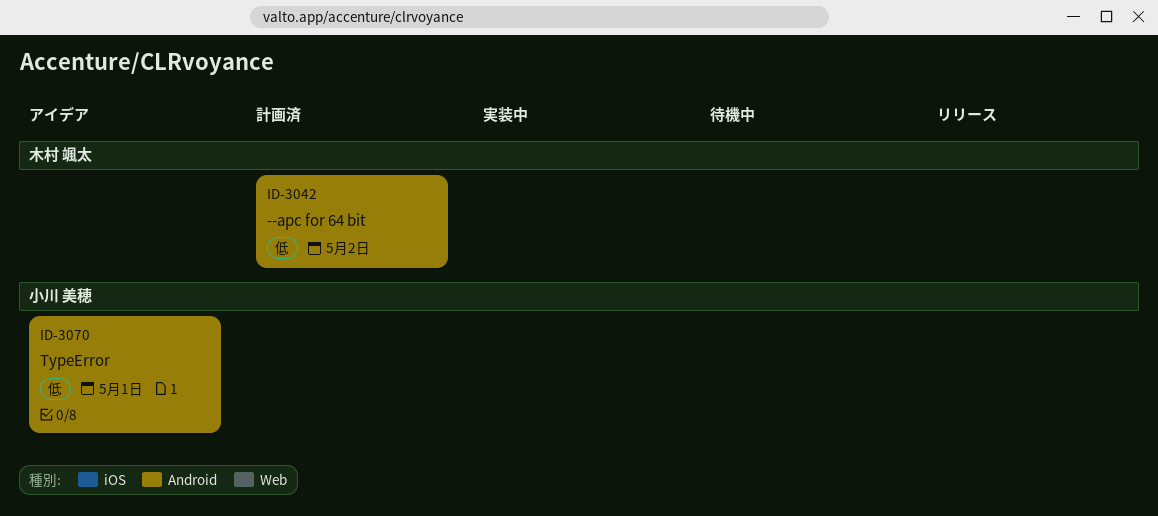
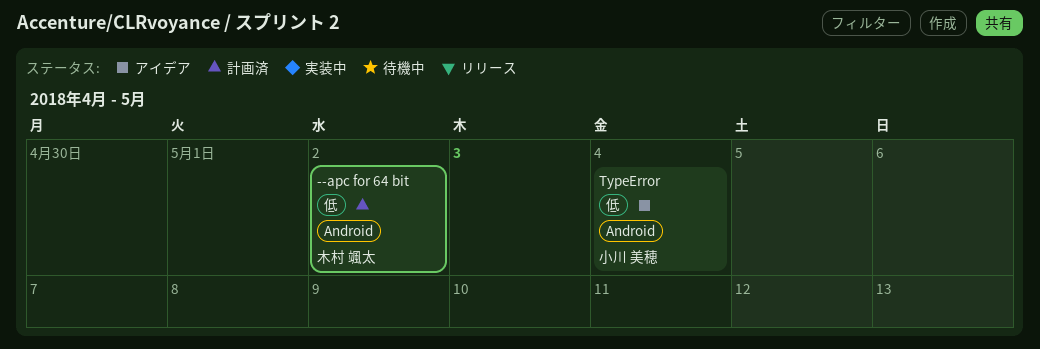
TypeError, due: May 1 -> May 4

